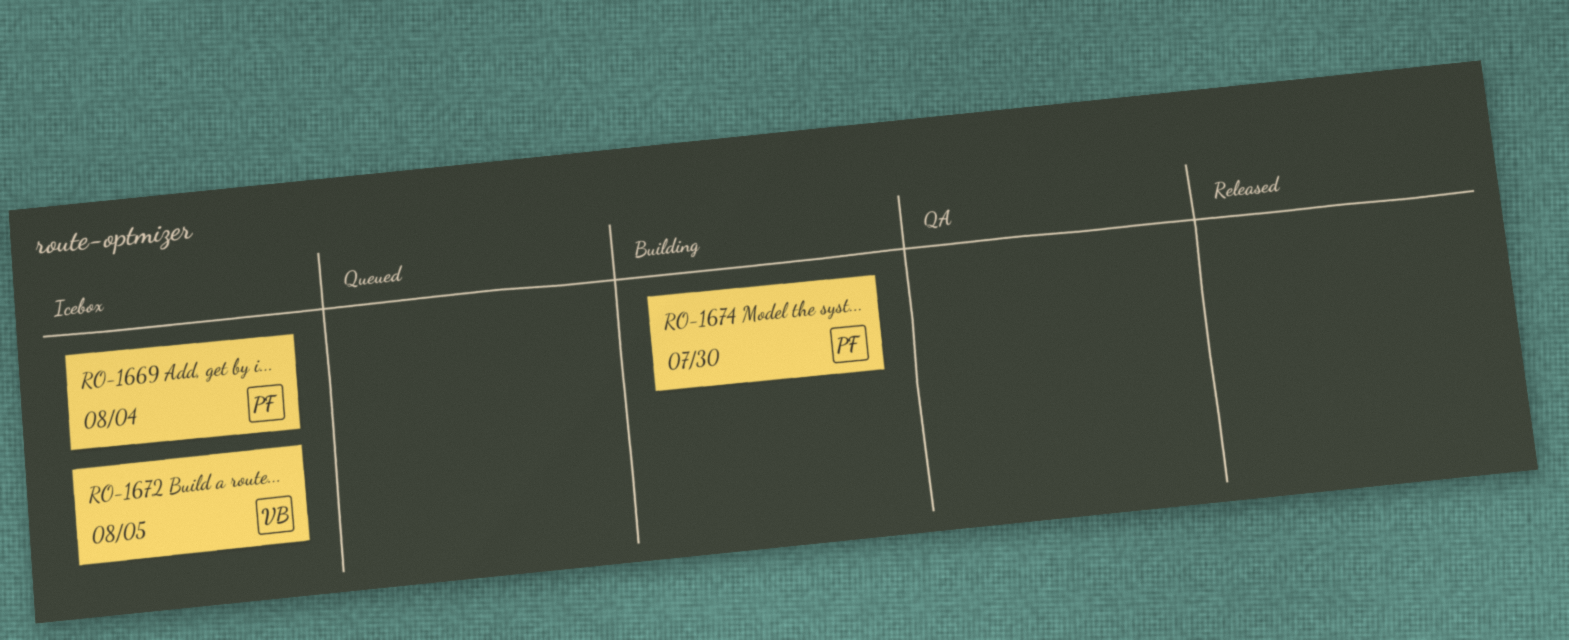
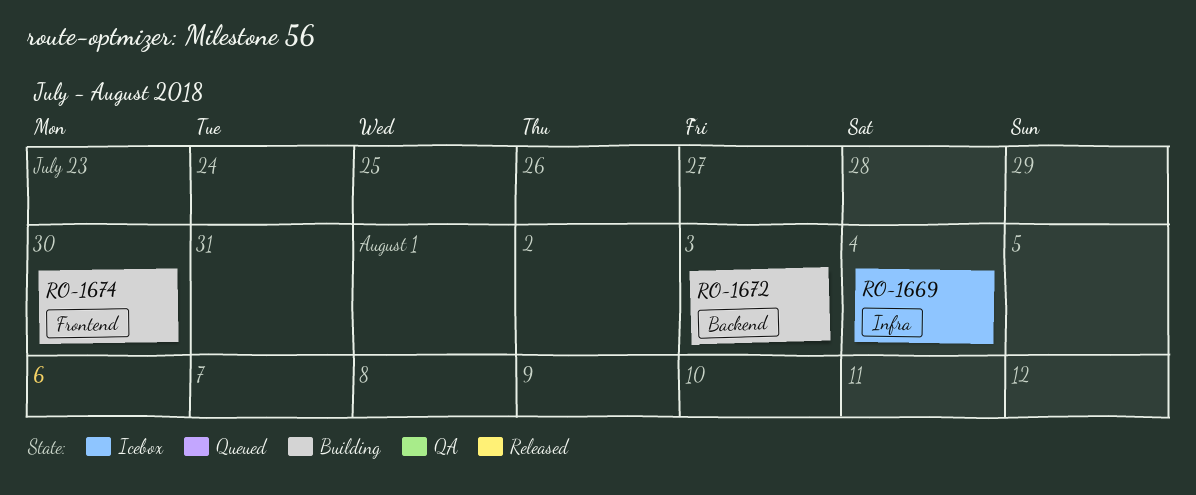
RO-1672, status: Icebox -> Building
RO-1672, due: Aug 5 -> Aug 3

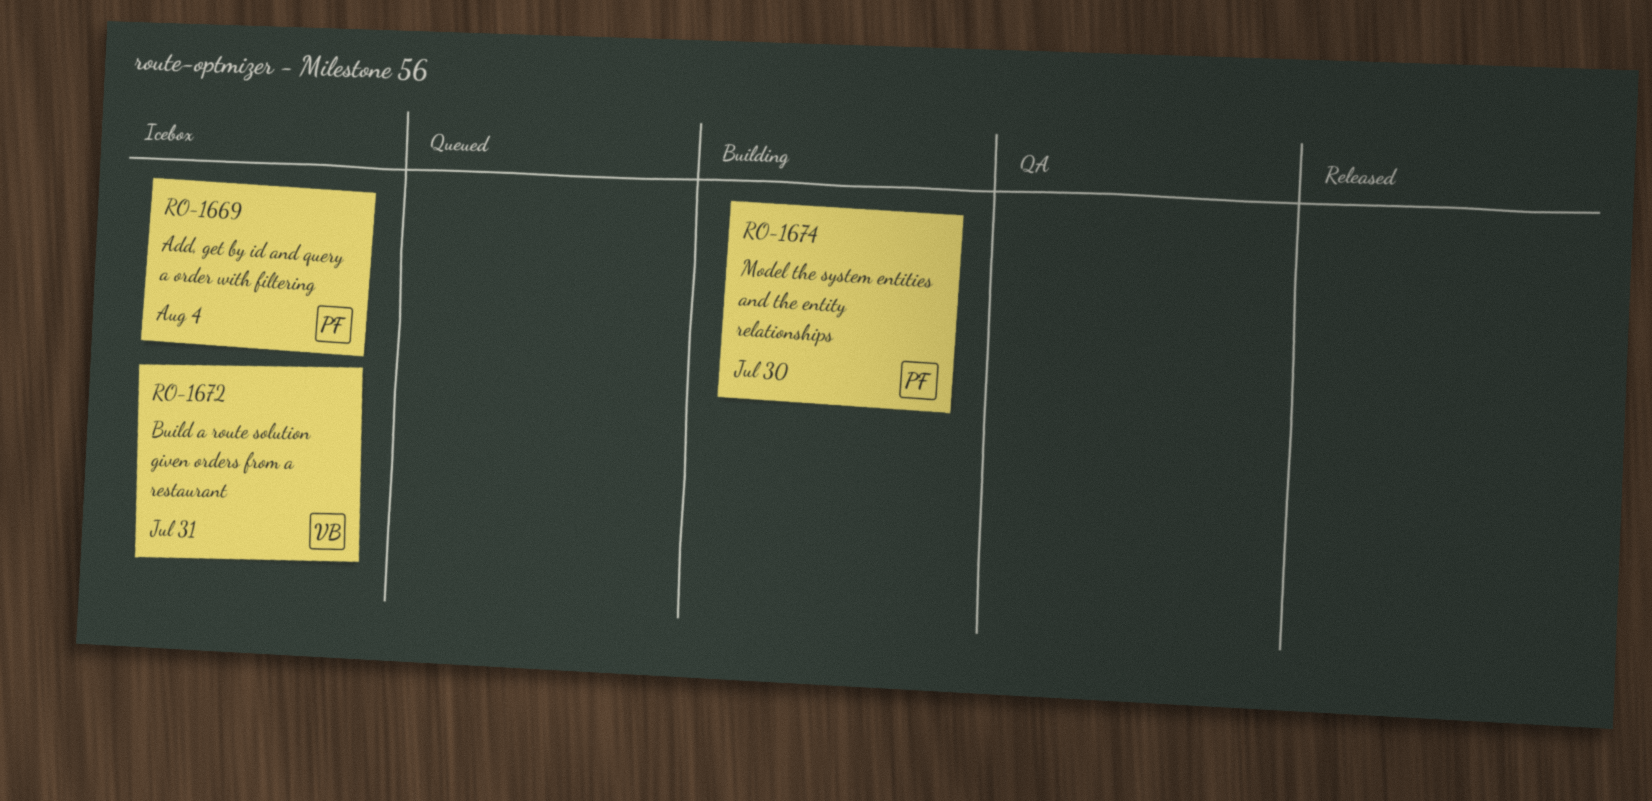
RO-1672, status: Building -> Icebox
RO-1672, due: Aug 3 -> Jul 31

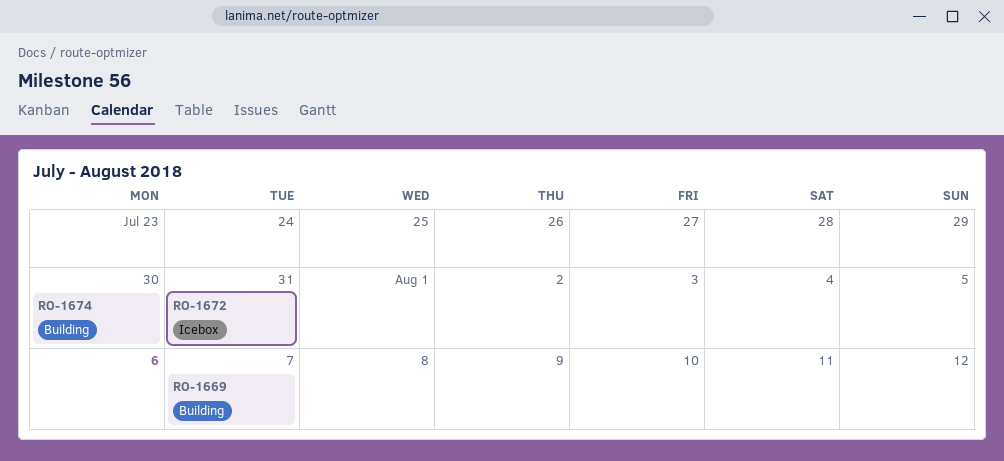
RO-1669, status: Icebox -> Building
RO-1669, due: Aug 4 -> Aug 7

